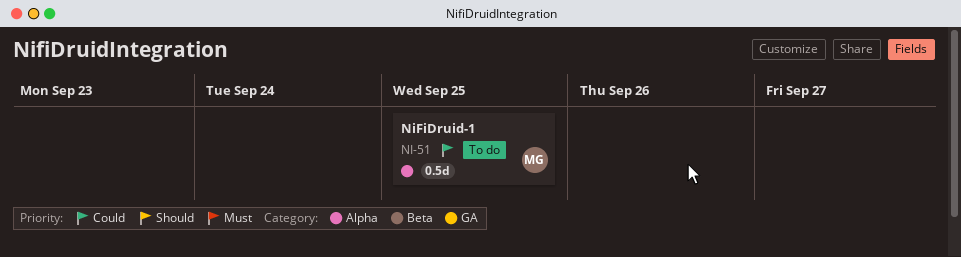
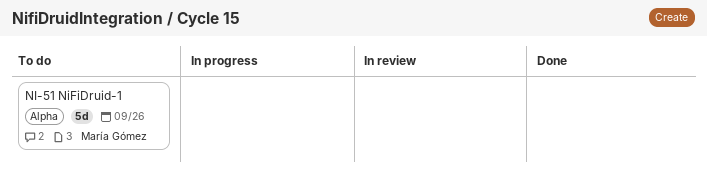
NI-51, estimate: 0.5d -> 5d
NI-51, due: Sep 25 -> Sep 26

